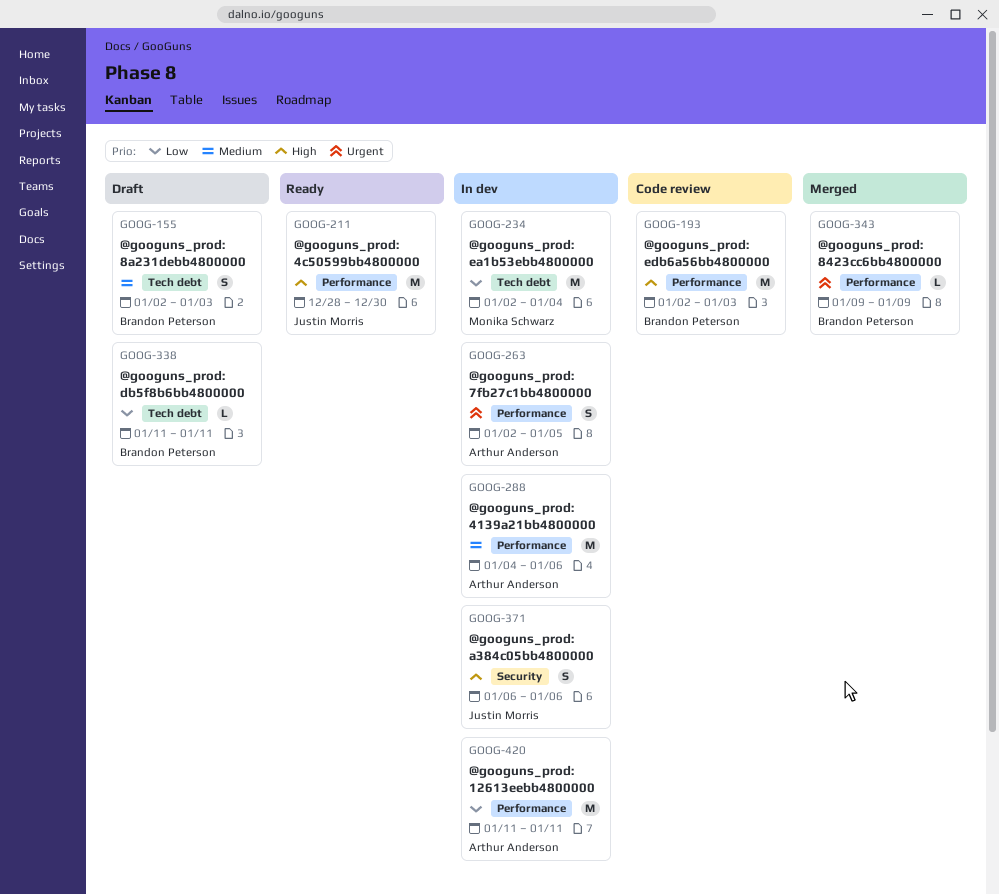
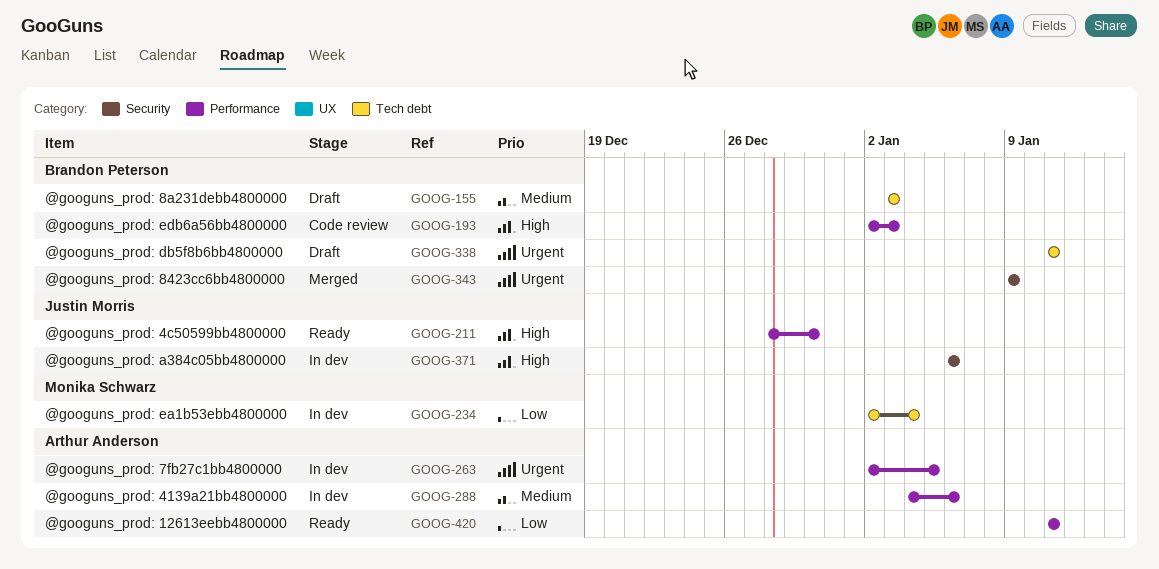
GOOG-155, start: Jan 2 -> Jan 3
GOOG-338, priority: Low -> Urgent
GOOG-343, label: Performance -> Security
GOOG-420, status: In dev -> Ready

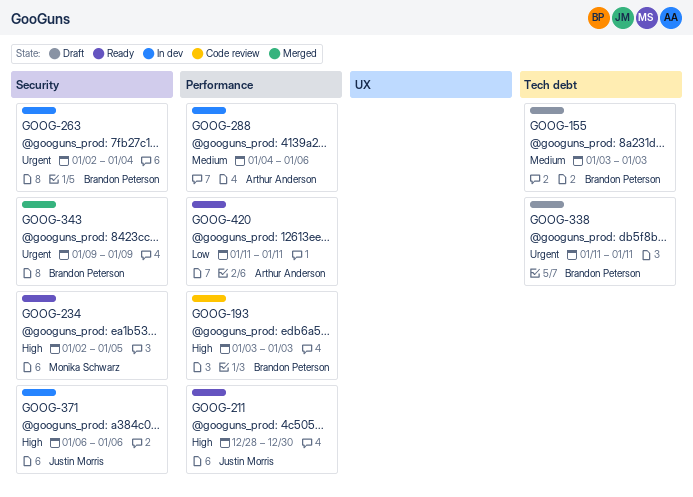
GOOG-193, start: Jan 2 -> Jan 3
GOOG-234, status: In dev -> Ready
GOOG-234, priority: Low -> High
GOOG-234, label: Tech debt -> Security
GOOG-234, due: Jan 4 -> Jan 5
GOOG-263, owner: Arthur Anderson -> Brandon Peterson
GOOG-263, label: Performance -> Security
GOOG-263, due: Jan 5 -> Jan 4

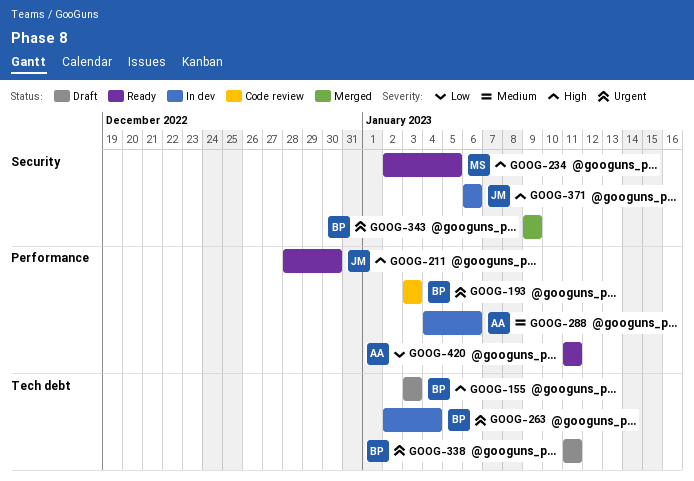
GOOG-155, priority: Medium -> High
GOOG-193, priority: High -> Urgent
GOOG-263, label: Security -> Tech debt

